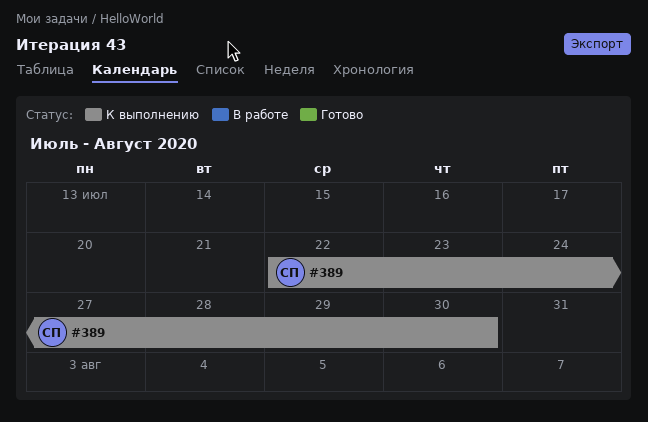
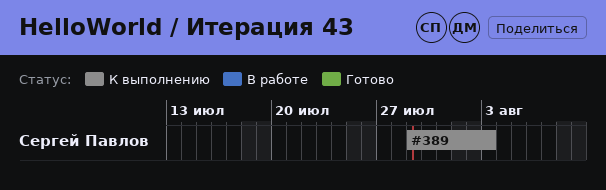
#389, start: Jul 22 -> Jul 29
#389, due: Jul 30 -> Aug 3

